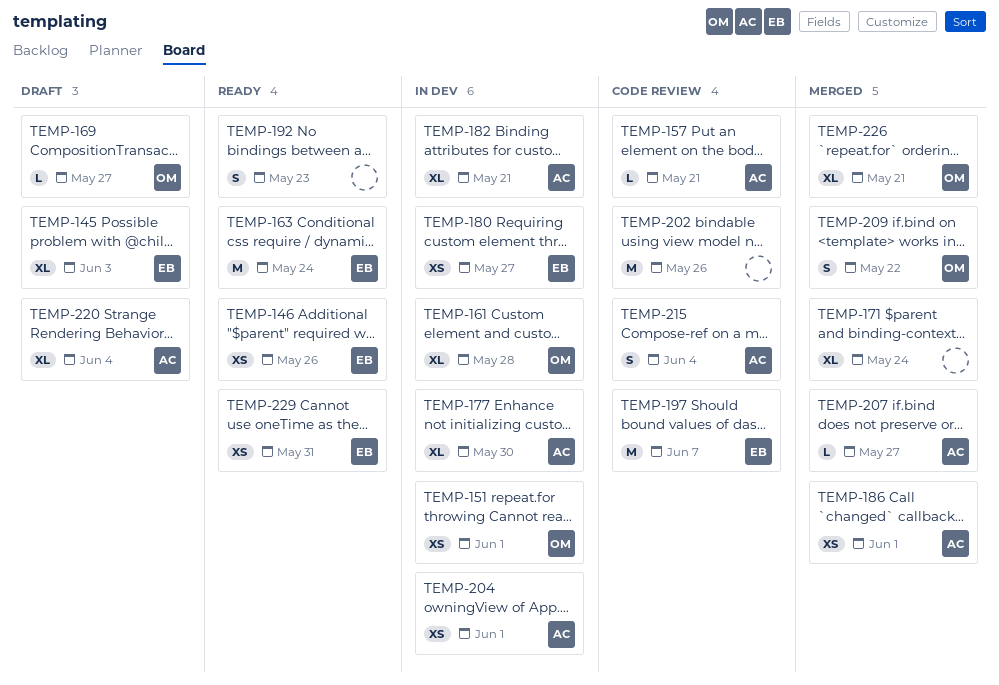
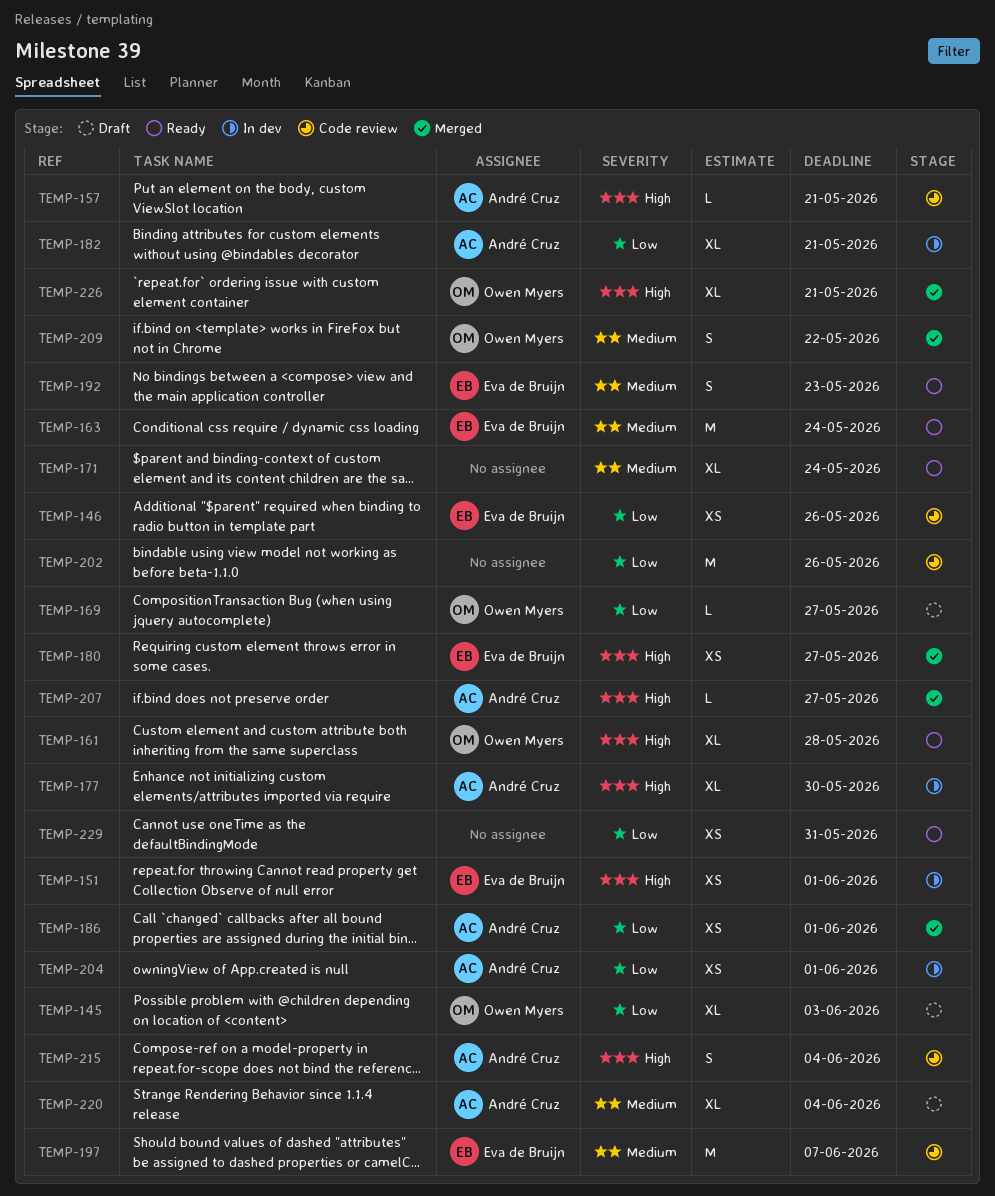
TEMP-145, owner: Eva de Bruijn -> Owen Myers
TEMP-146, status: Ready -> Code review
TEMP-151, owner: Owen Myers -> Eva de Bruijn
TEMP-161, status: In dev -> Ready
TEMP-171, status: Merged -> Ready
TEMP-180, status: In dev -> Merged
TEMP-192, owner: none -> Eva de Bruijn
TEMP-229, owner: Eva de Bruijn -> none

